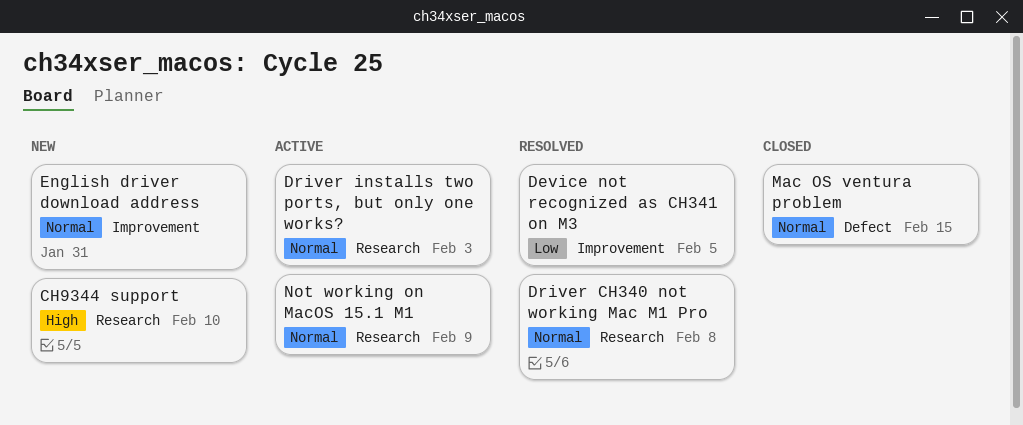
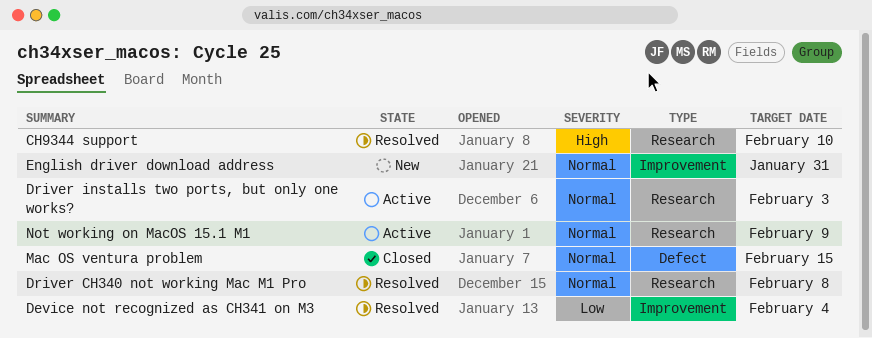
CH9344 support, status: New -> Resolved
Device not recognized as CH341 on M3, due: Feb 5 -> Feb 4

